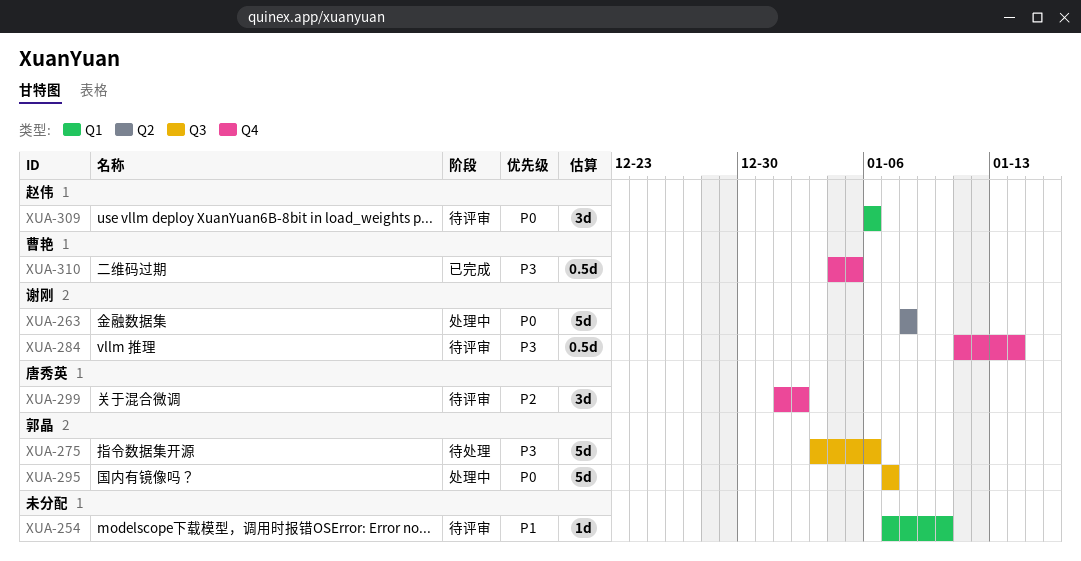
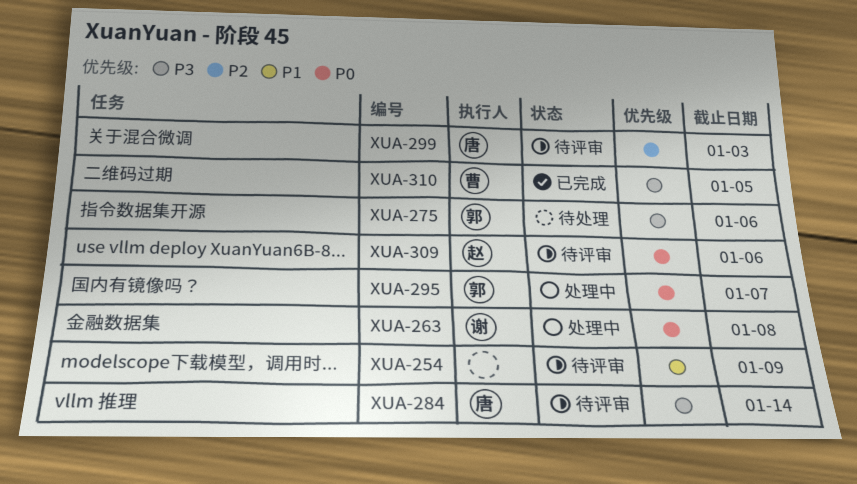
XUA-254, due: Jan 10 -> Jan 9
XUA-284, owner: 谢刚 -> 唐秀英
XUA-299, due: Jan 2 -> Jan 3

